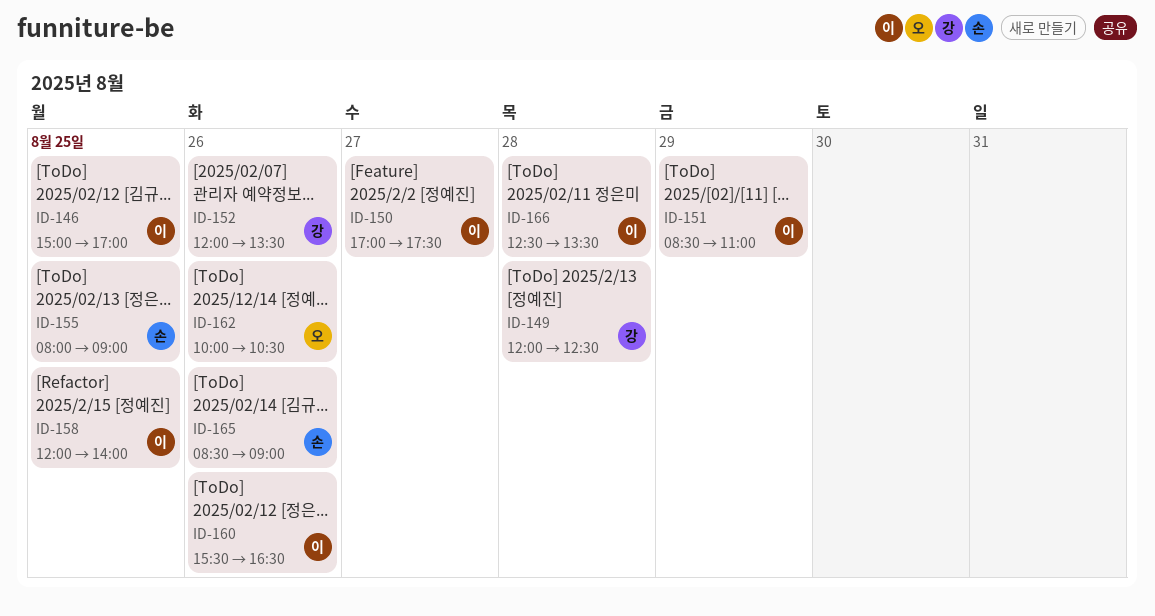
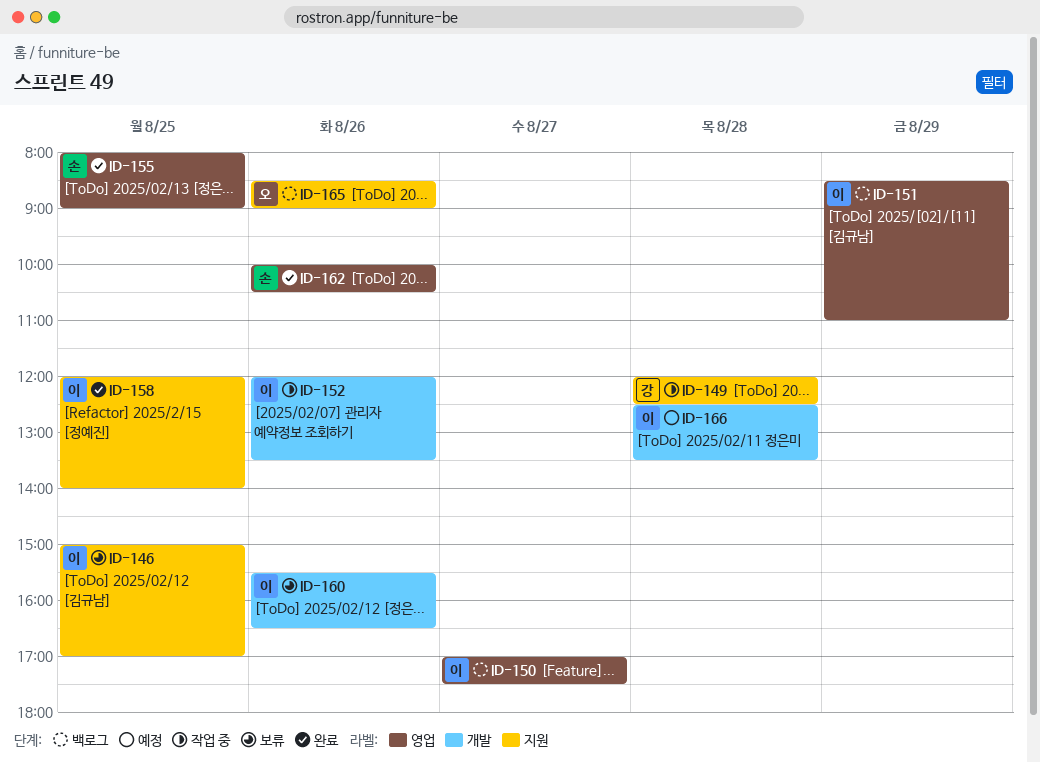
ID-152, owner: 강 -> 이
ID-162, owner: 오 -> 손
ID-165, owner: 손 -> 오

